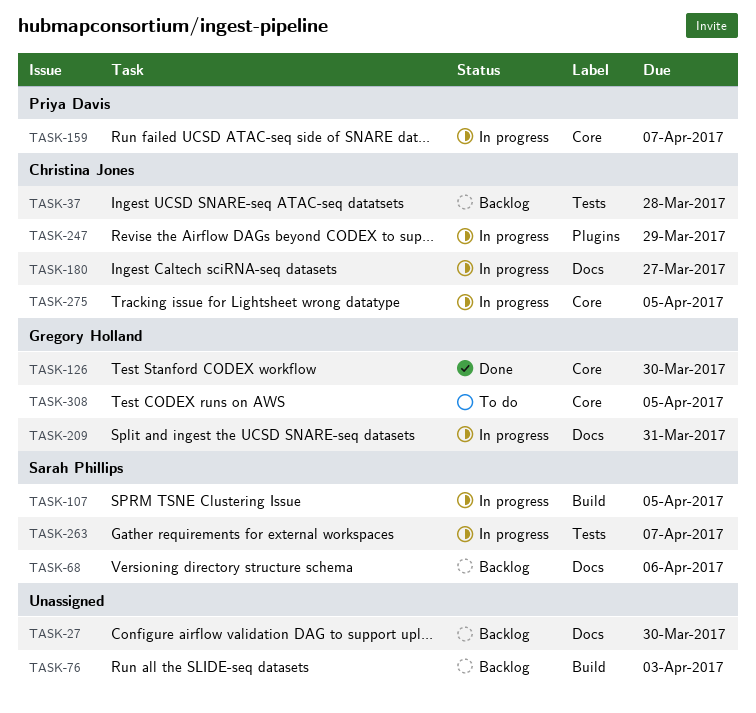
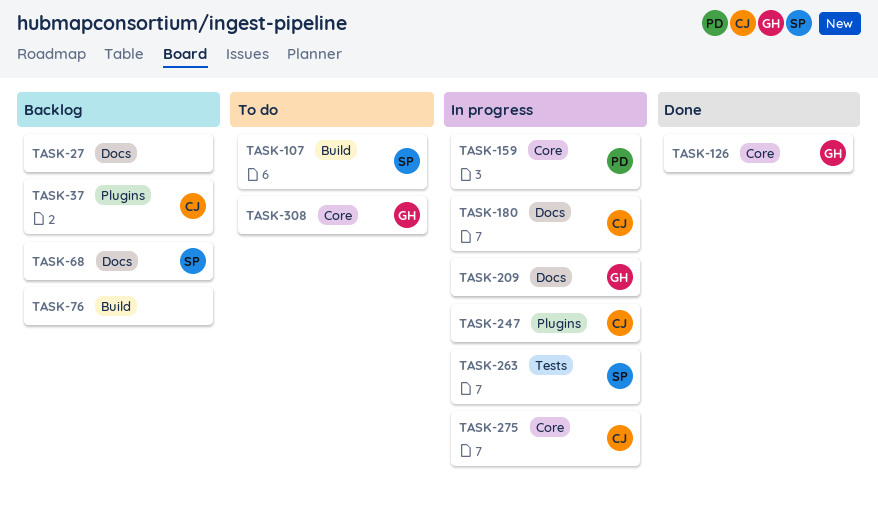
TASK-37, label: Tests -> Plugins
TASK-107, status: In progress -> To do

